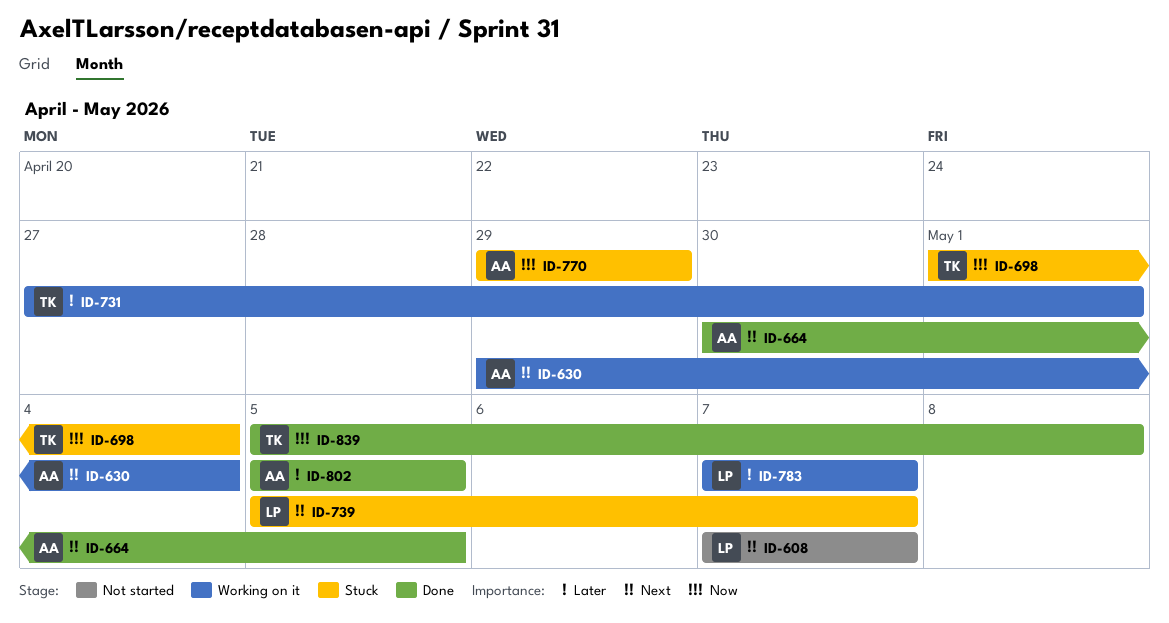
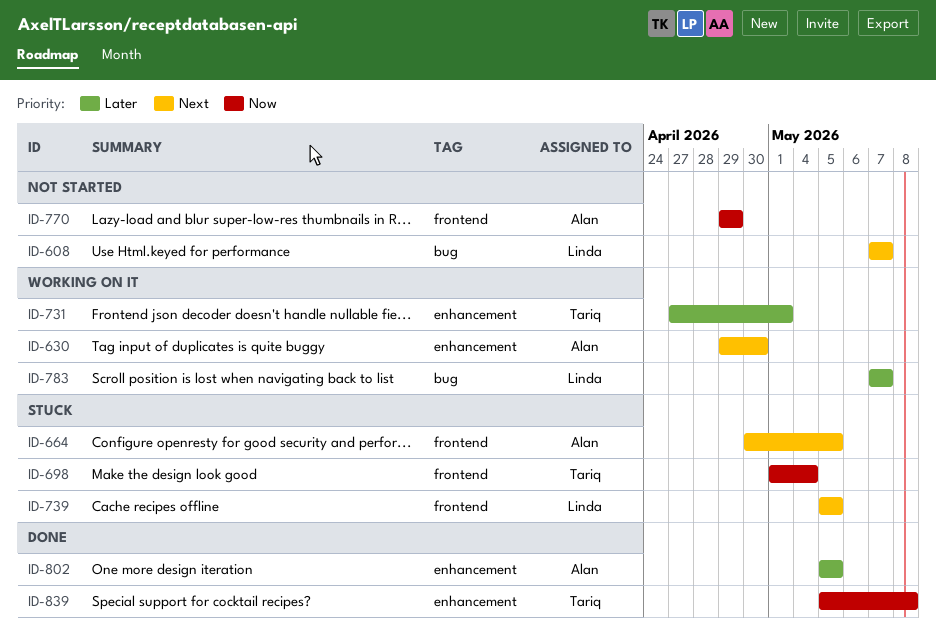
ID-630, due: May 4 -> Apr 30
ID-664, status: Done -> Stuck
ID-739, due: May 7 -> May 5
ID-770, status: Stuck -> Not started

